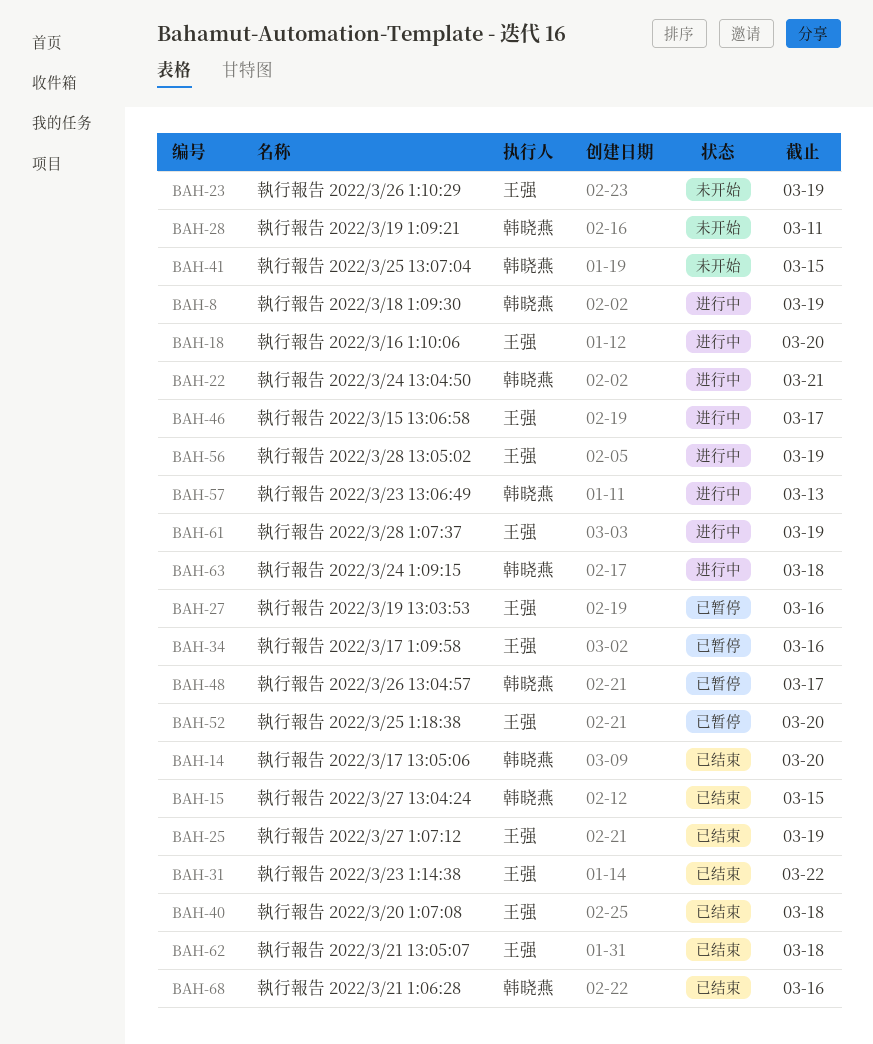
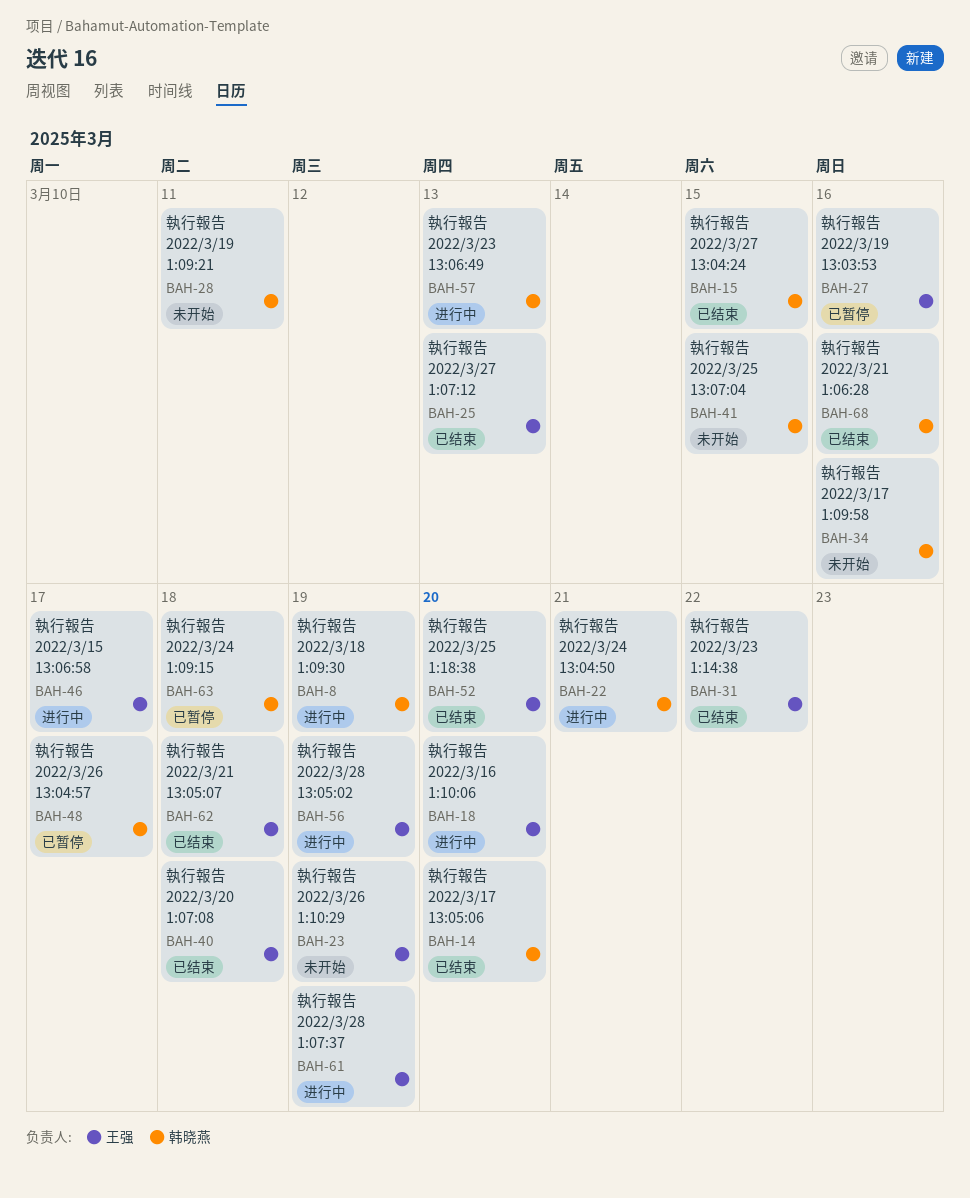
BAH-25, due: Mar 19 -> Mar 13
BAH-34, status: 已暂停 -> 未开始
BAH-34, owner: 王强 -> 韩晓燕
BAH-52, status: 已暂停 -> 已结束
BAH-63, status: 进行中 -> 已暂停

